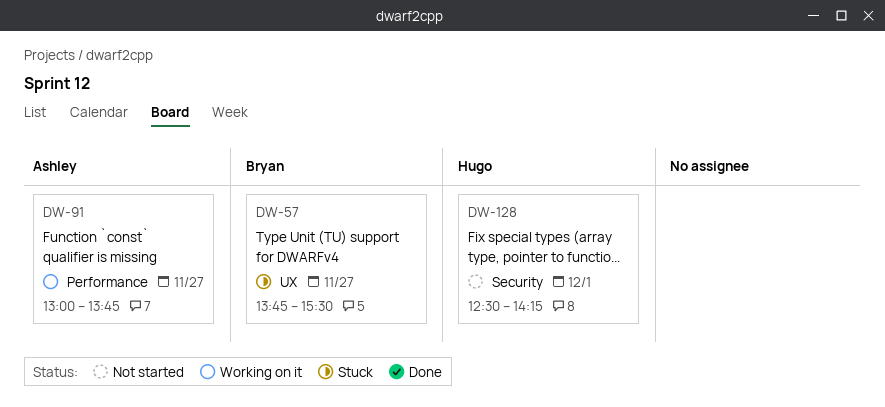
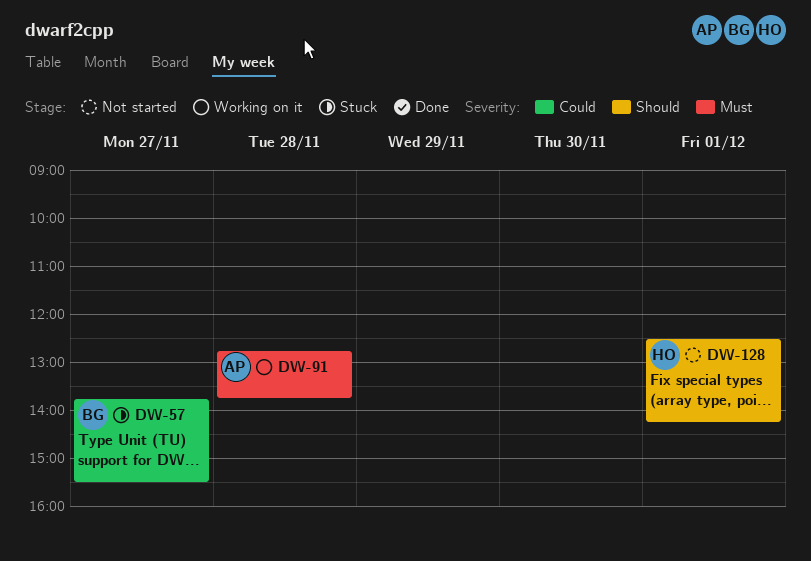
DW-91, day: Nov 27 -> Nov 28
DW-91, begins: 13:00 -> 12:45

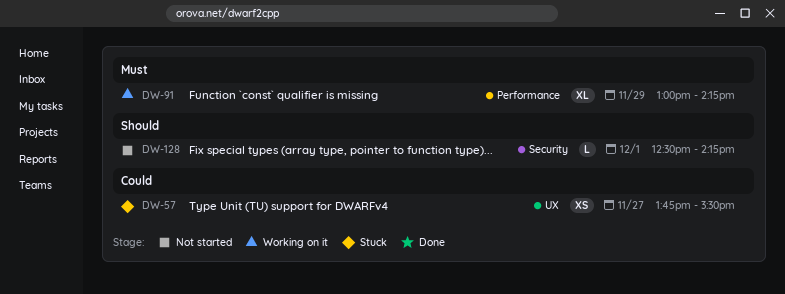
DW-91, day: Nov 28 -> Nov 29
DW-91, begins: 12:45 -> 13:00
DW-91, ends: 13:45 -> 14:15

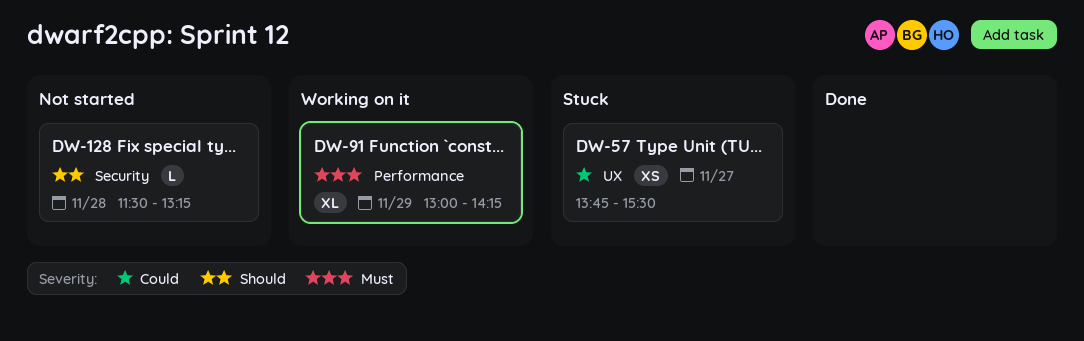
DW-128, day: Dec 1 -> Nov 28
DW-128, begins: 12:30 -> 11:30
DW-128, ends: 14:15 -> 13:15

